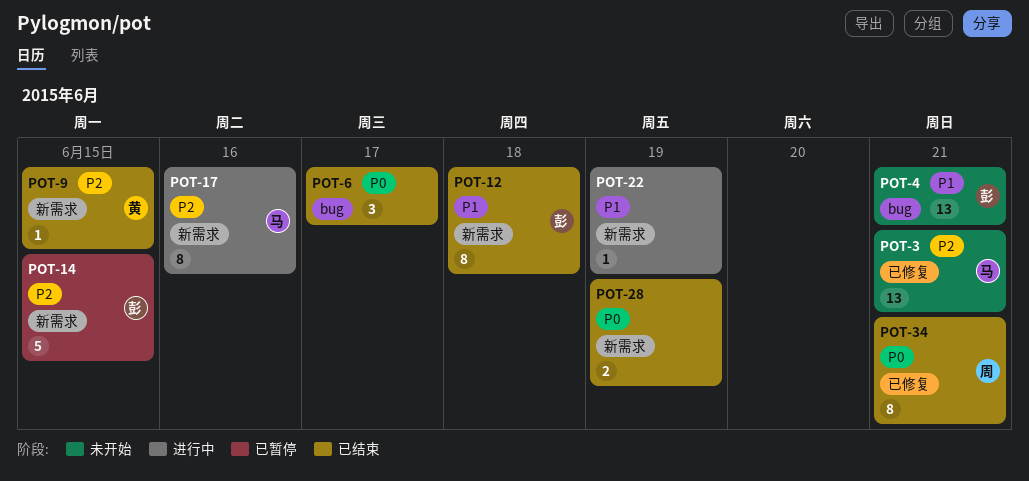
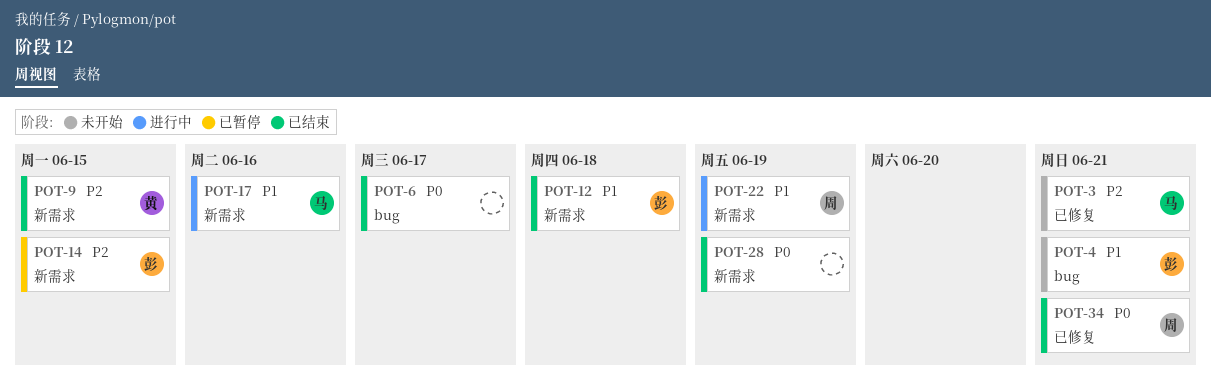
POT-17, priority: P2 -> P1
POT-22, owner: none -> 周

